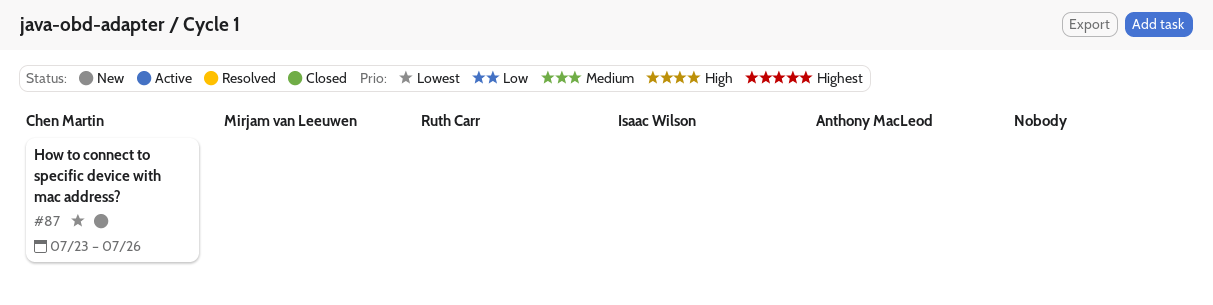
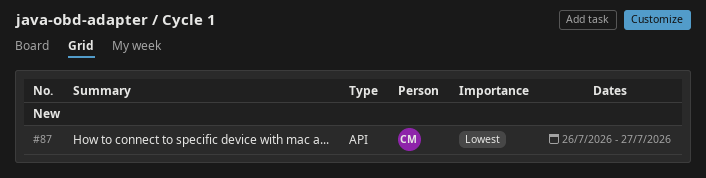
#87, start: Jul 23 -> Jul 26
#87, due: Jul 26 -> Jul 27

